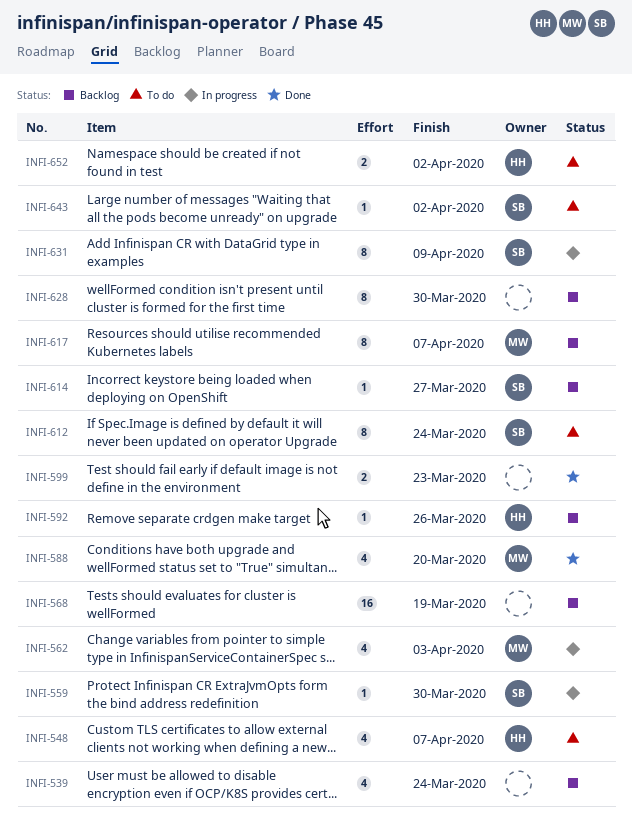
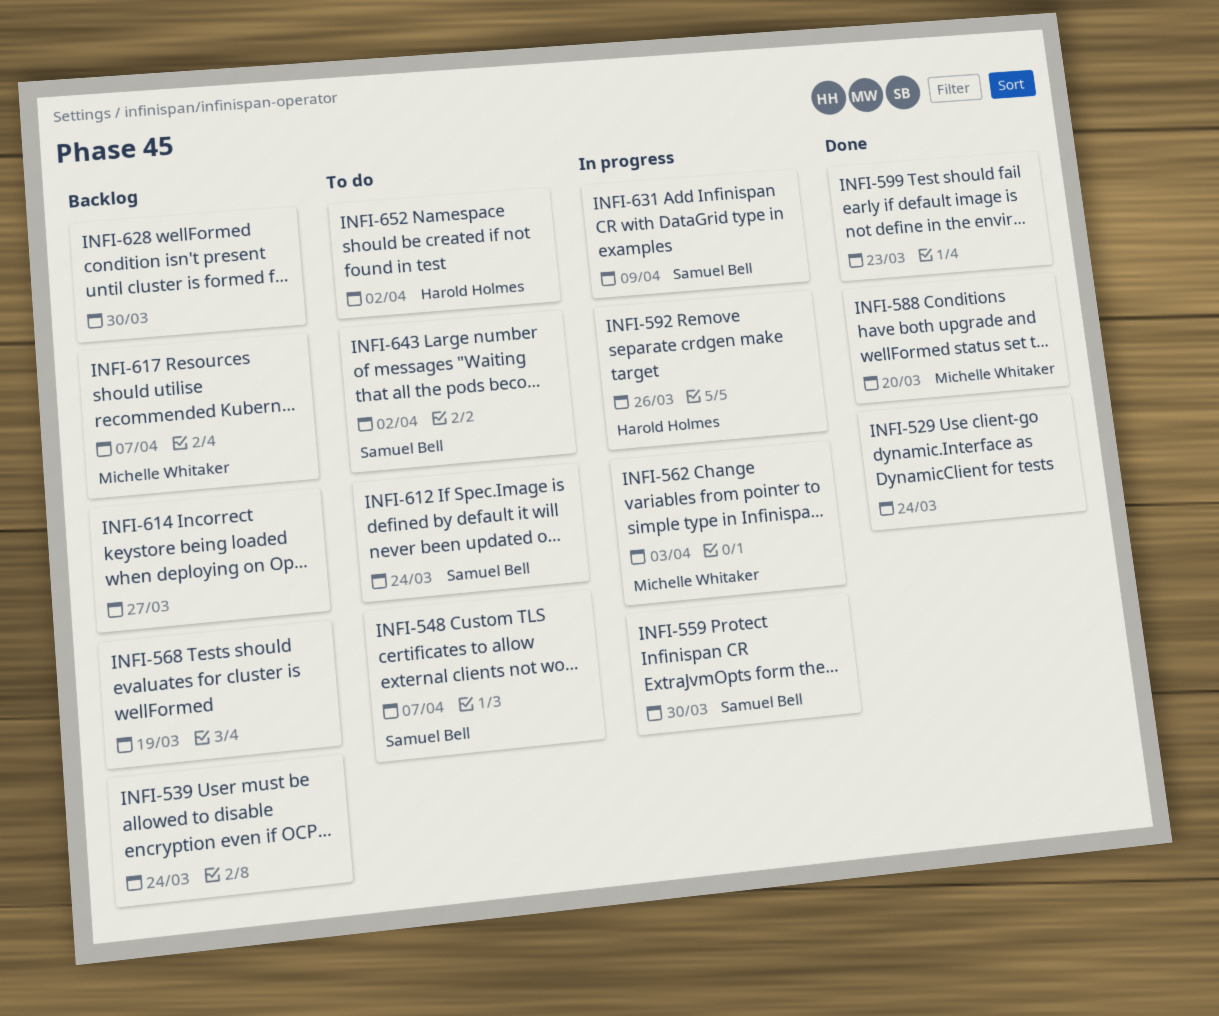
INFI-529: none -> present
INFI-548, owner: Harold Holmes -> Samuel Bell
INFI-592, status: Backlog -> In progress
INFI-614, owner: Samuel Bell -> none

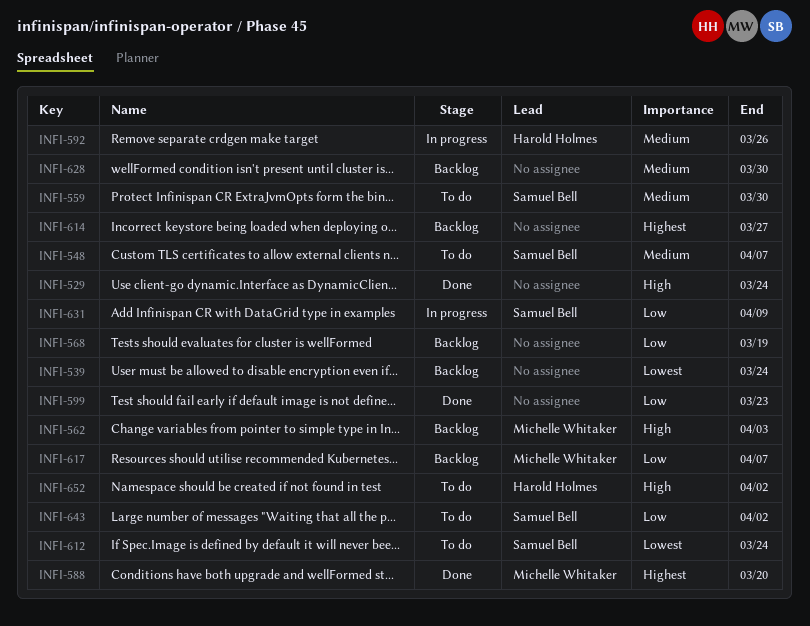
INFI-559, status: In progress -> To do
INFI-562, status: In progress -> Backlog

